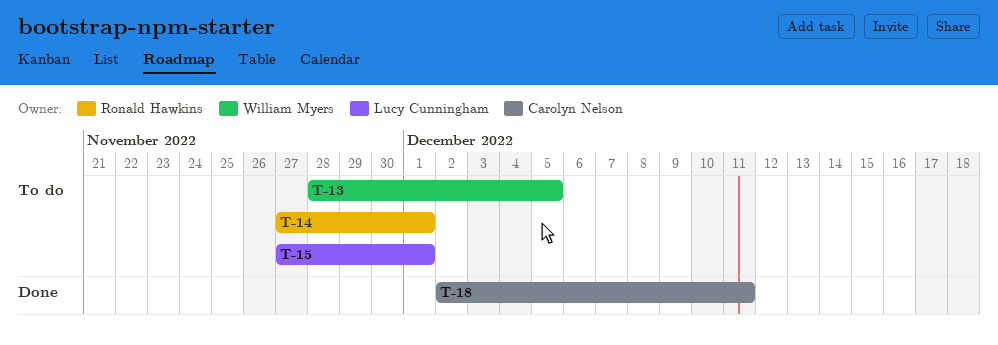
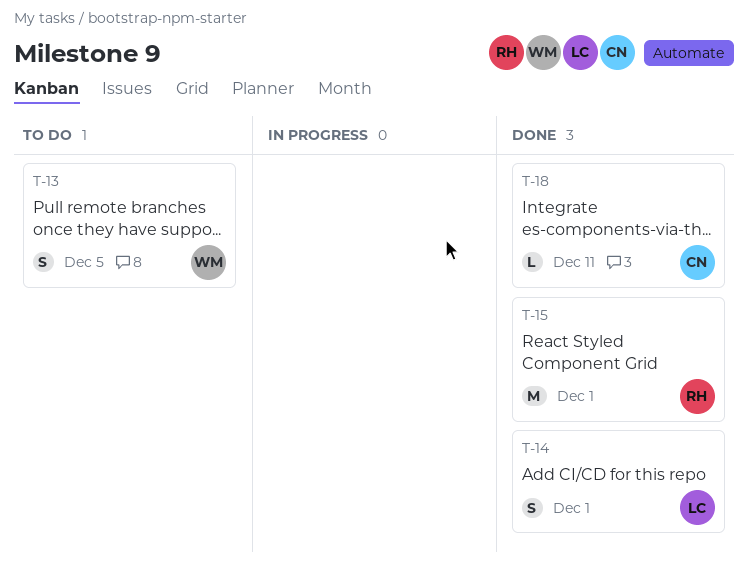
T-14, status: To do -> Done
T-14, owner: Ronald Hawkins -> Lucy Cunningham
T-15, status: To do -> Done
T-15, owner: Lucy Cunningham -> Ronald Hawkins

